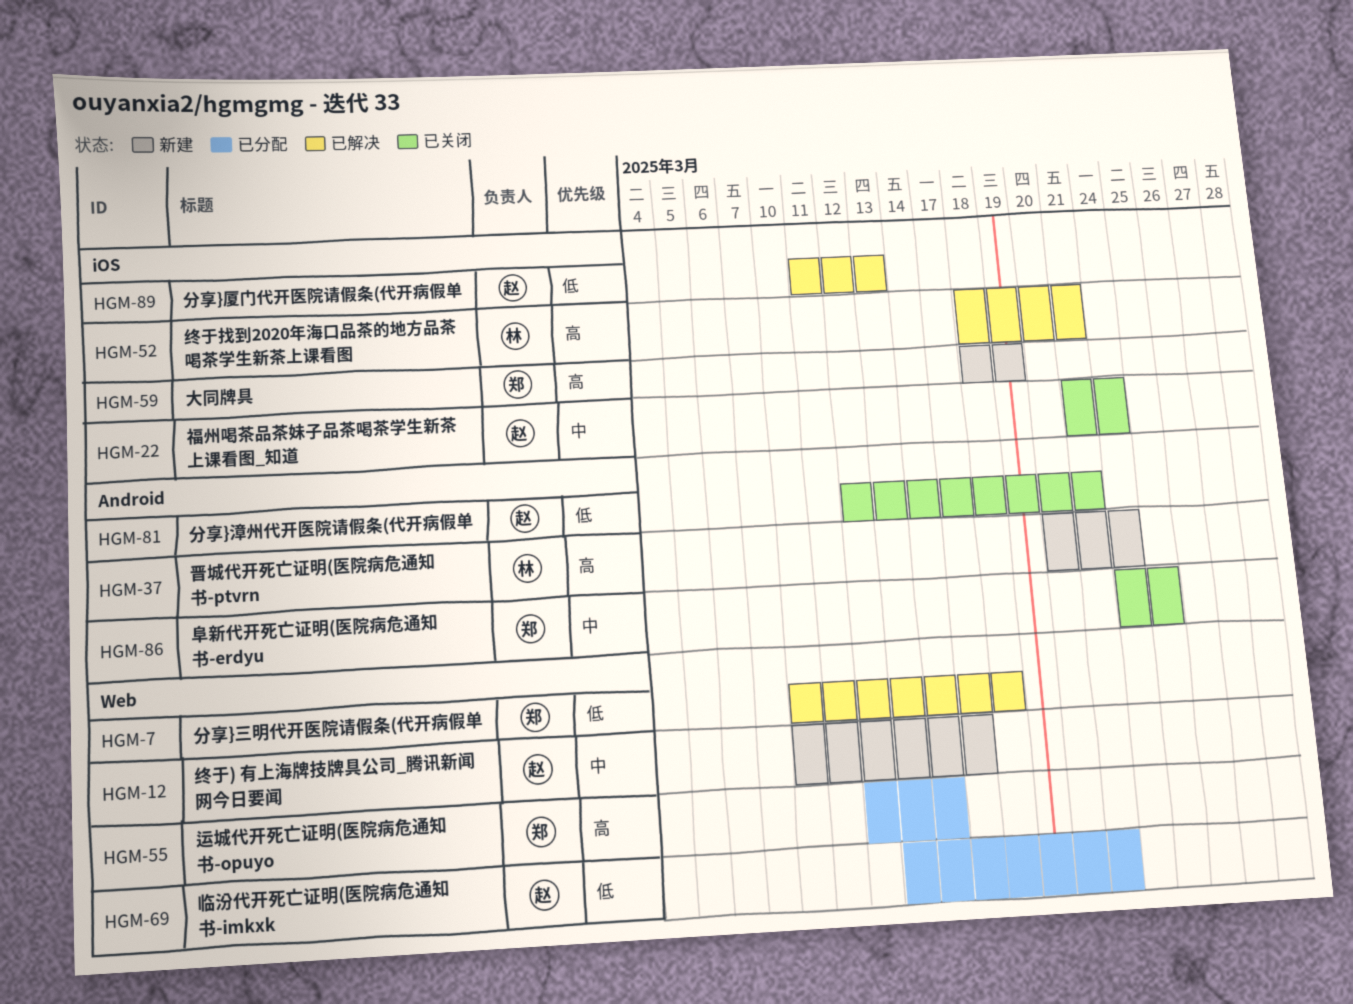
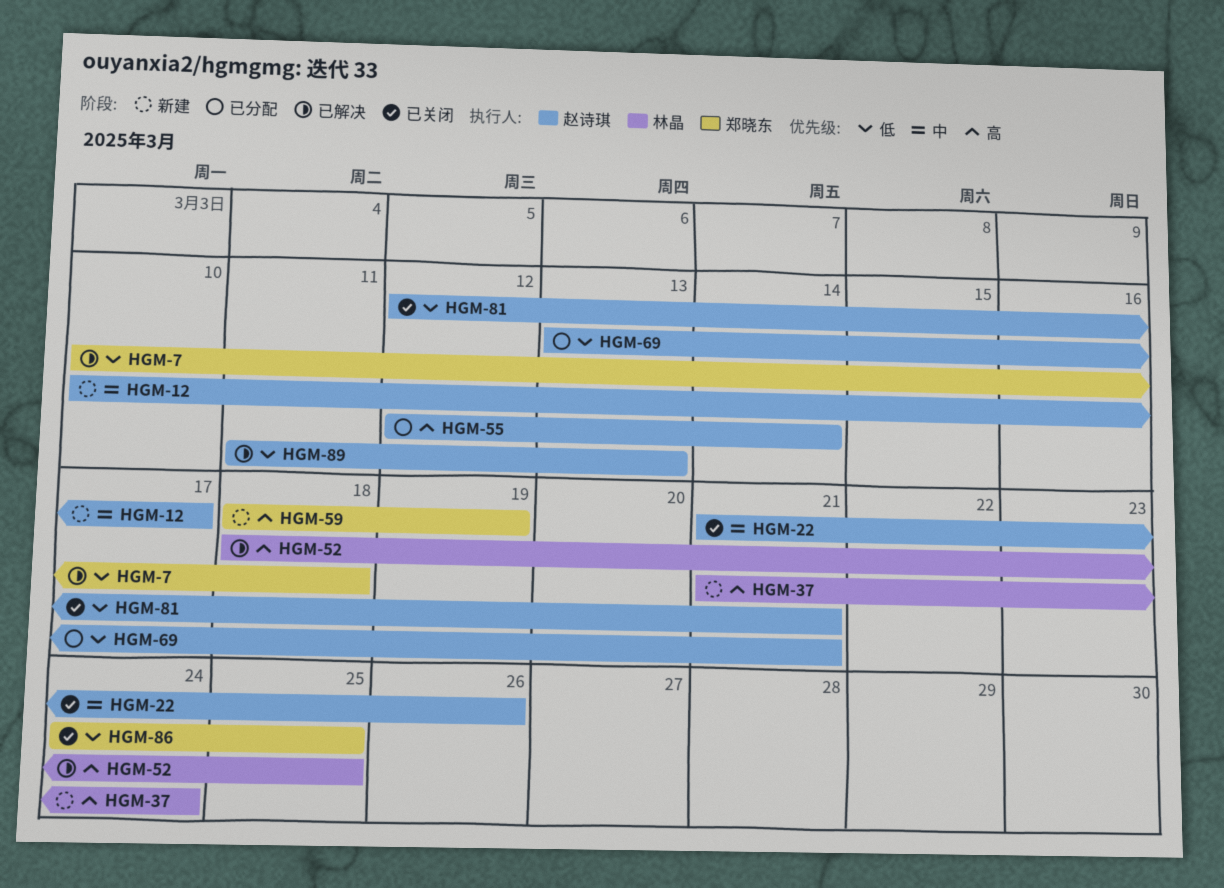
HGM-22, due: Mar 24 -> Mar 26
HGM-37, start: Mar 20 -> Mar 21
HGM-52, due: Mar 21 -> Mar 25
HGM-55, owner: 郑晓东 -> 赵诗琪
HGM-86, priority: 中 -> 低

